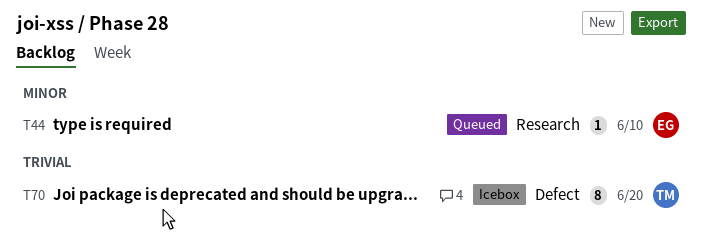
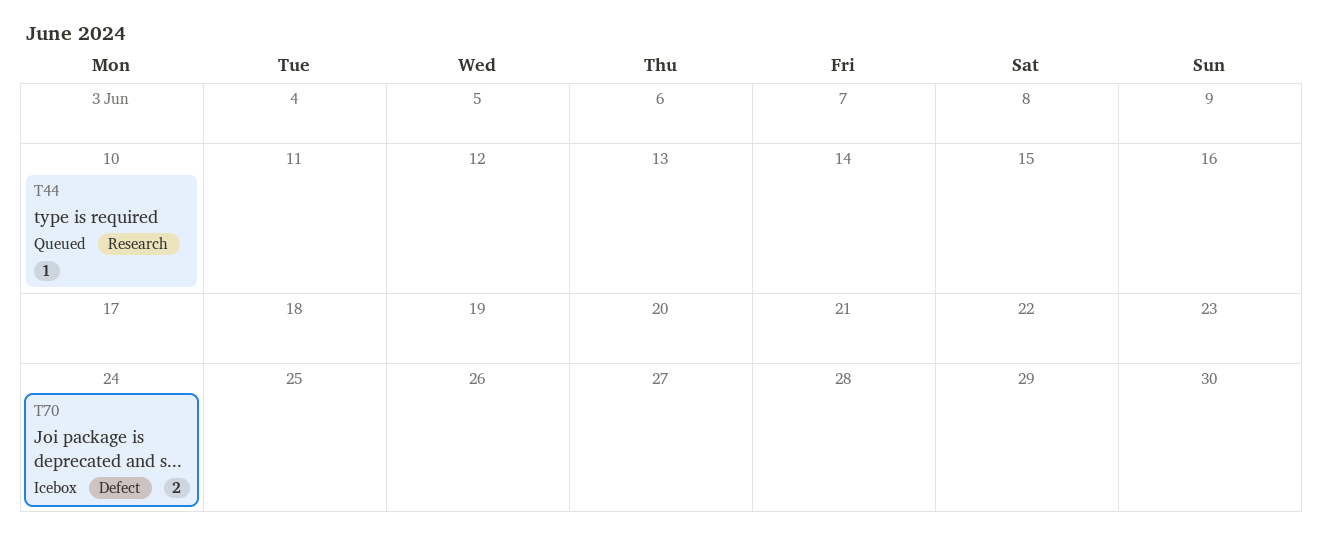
T70, estimate: 8 -> 2
T70, due: Jun 20 -> Jun 24

